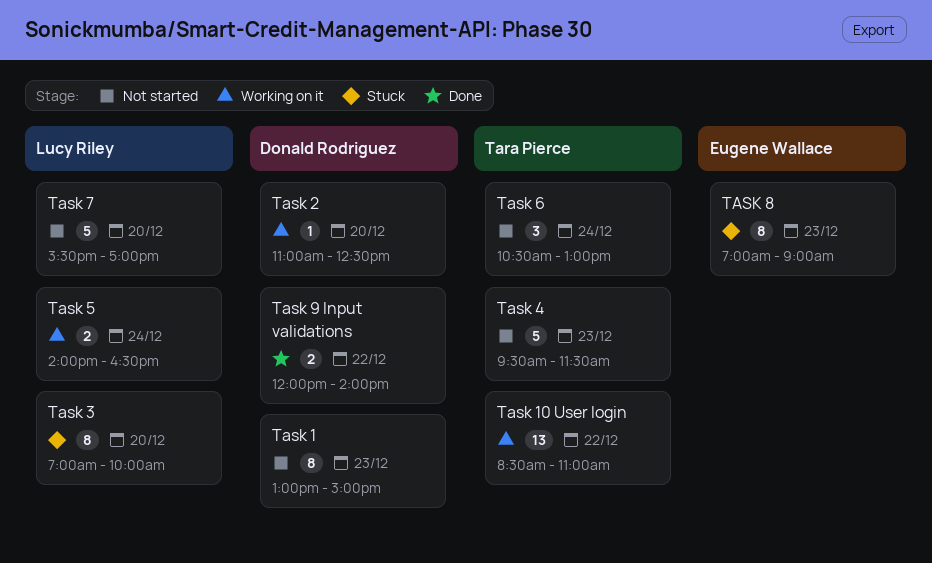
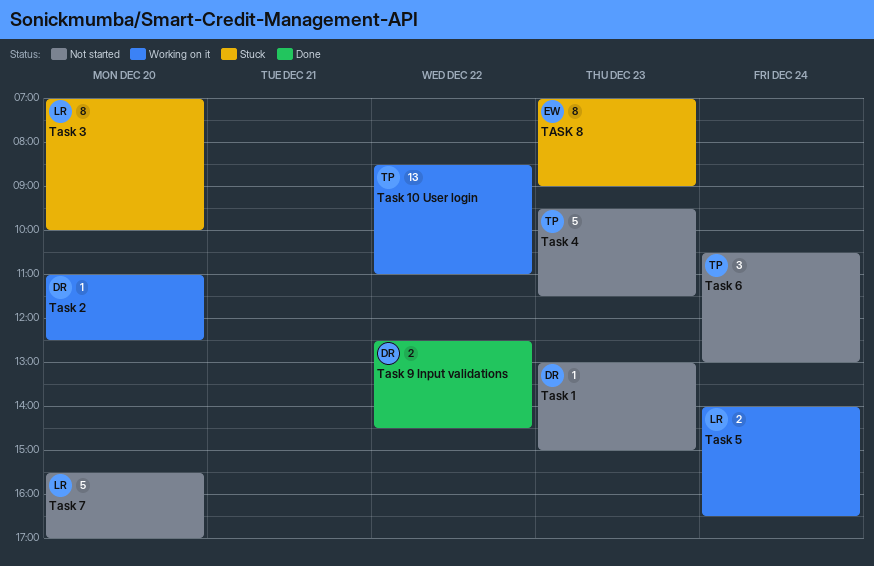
Task 1, estimate: 8 -> 1
Task 9 Input validations, begins: 12:00 -> 12:30
Task 9 Input validations, ends: 14:00 -> 14:30

